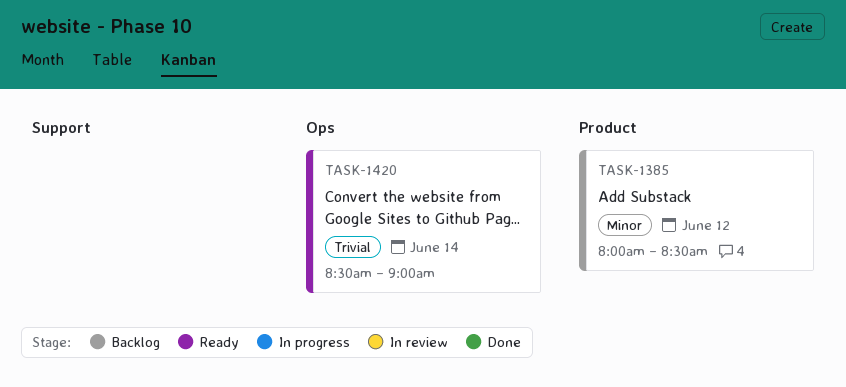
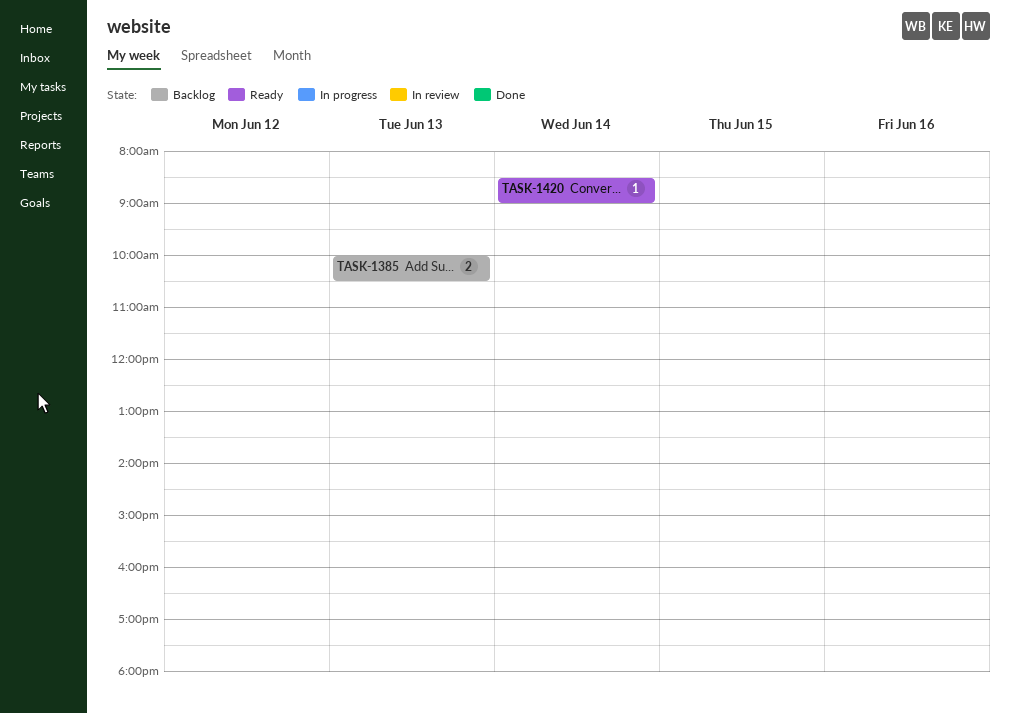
TASK-1385, day: Jun 12 -> Jun 13
TASK-1385, begins: 08:00 -> 10:00
TASK-1385, ends: 08:30 -> 10:30

